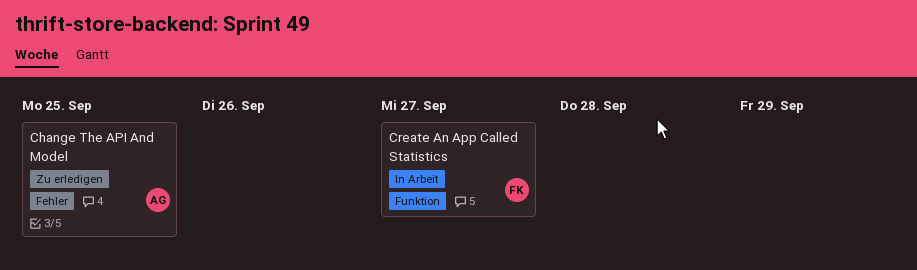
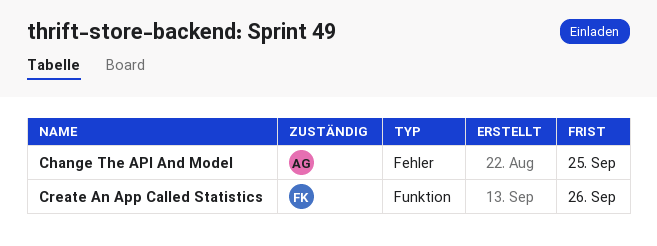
Create An App Called Statistics, due: Sep 27 -> Sep 26

